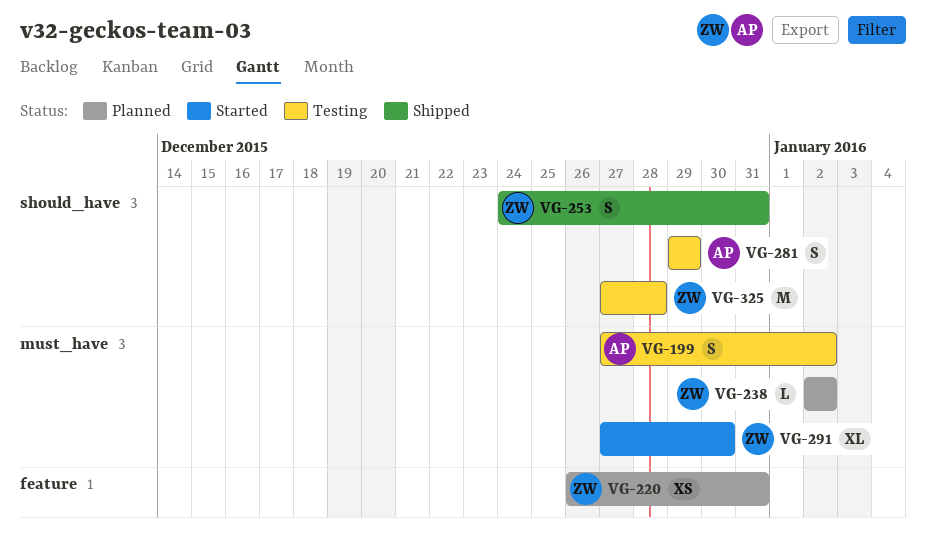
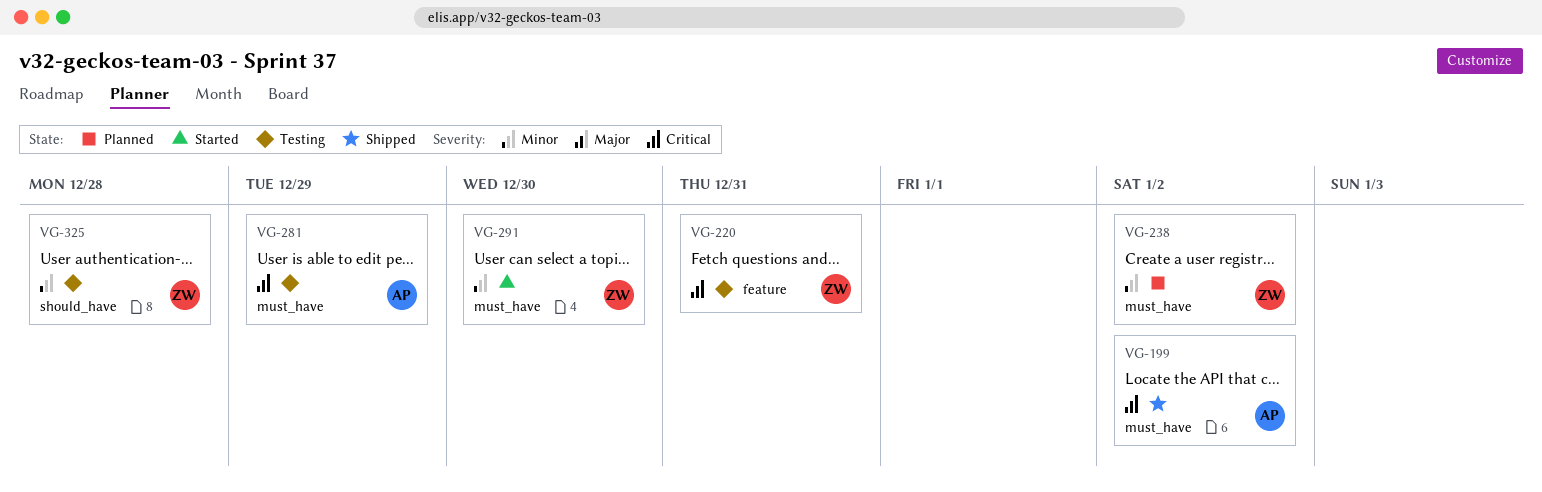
VG-199, status: Testing -> Shipped
VG-220, status: Planned -> Testing
VG-253: present -> none
VG-281, label: should_have -> must_have

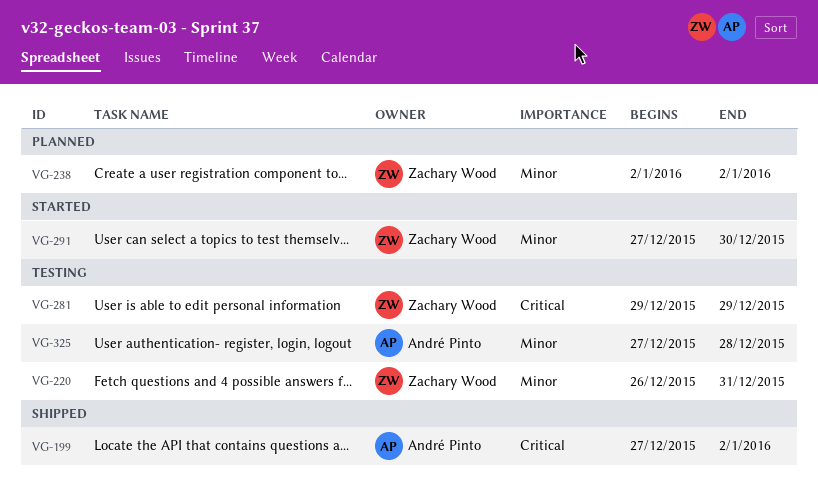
VG-220, priority: Critical -> Minor
VG-281, owner: André Pinto -> Zachary Wood
VG-325, owner: Zachary Wood -> André Pinto

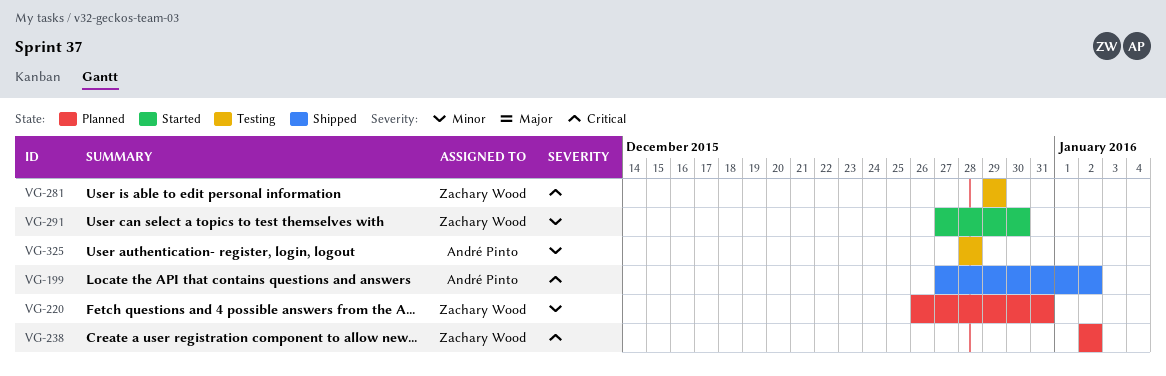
VG-220, status: Testing -> Planned
VG-238, priority: Minor -> Critical
VG-325, start: Dec 27 -> Dec 28

